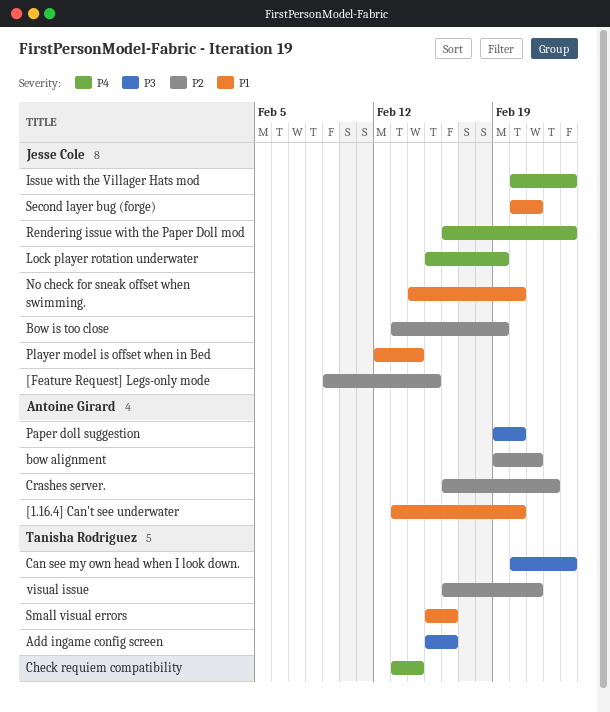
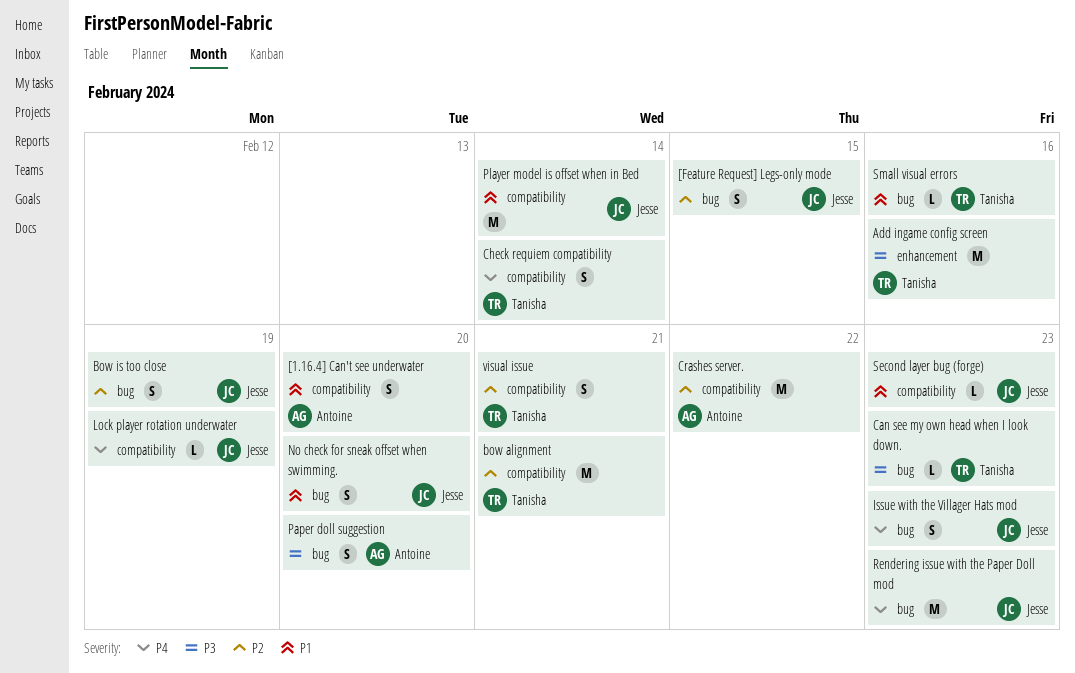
bow alignment, owner: Antoine Girard -> Tanisha Rodriguez
Second layer bug (forge), due: Feb 21 -> Feb 23

